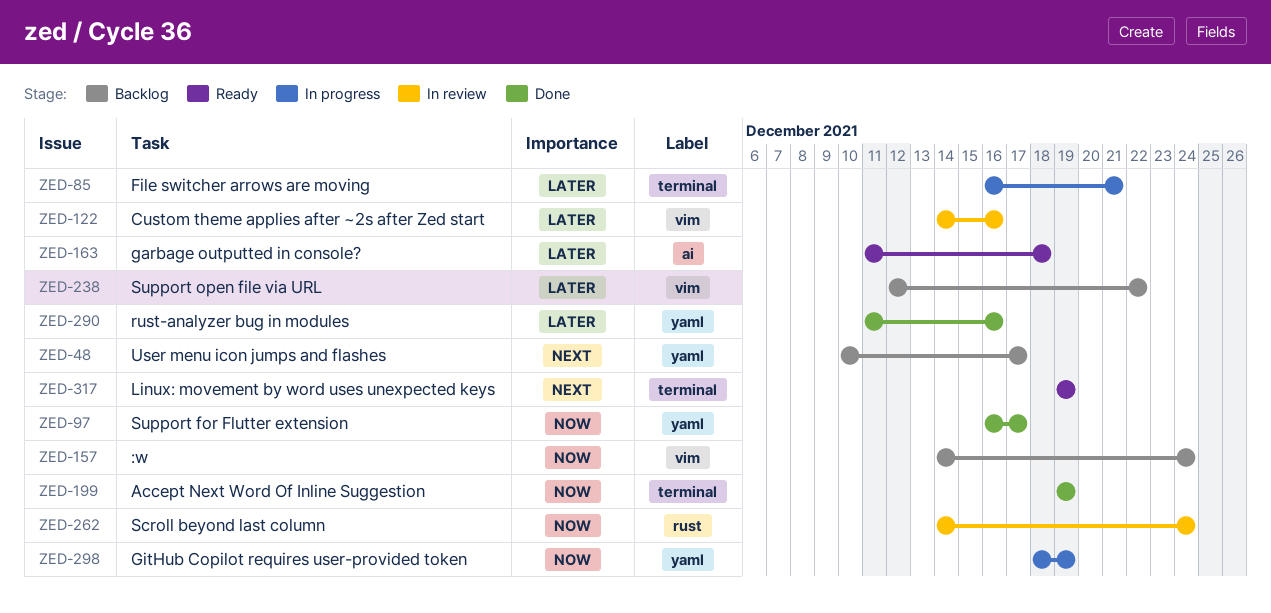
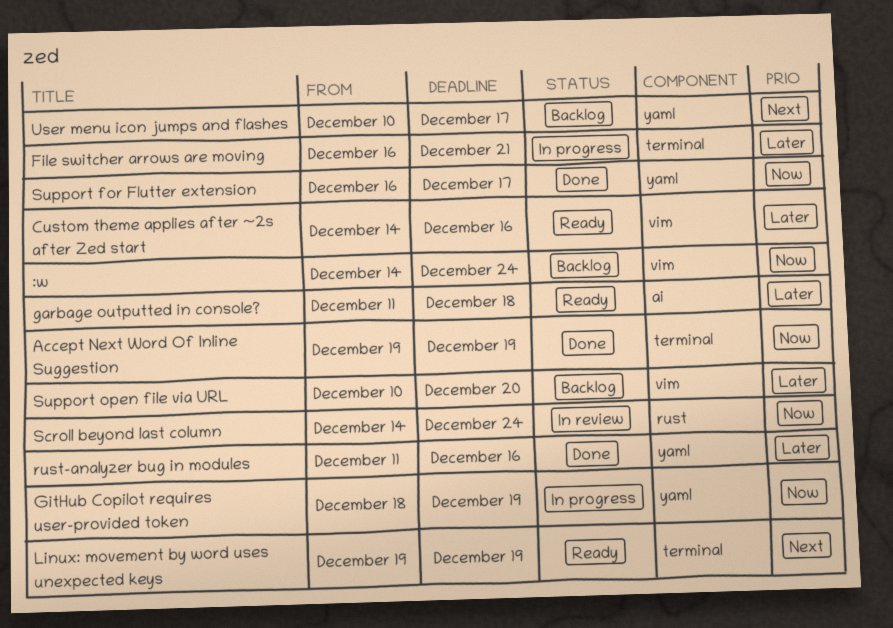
Custom theme applies after ~2s after Zed start, status: In review -> Ready
Support open file via URL, start: Dec 12 -> Dec 10
Support open file via URL, due: Dec 22 -> Dec 20

